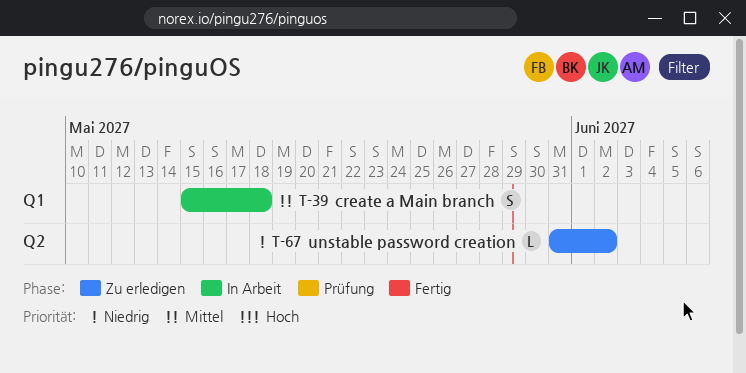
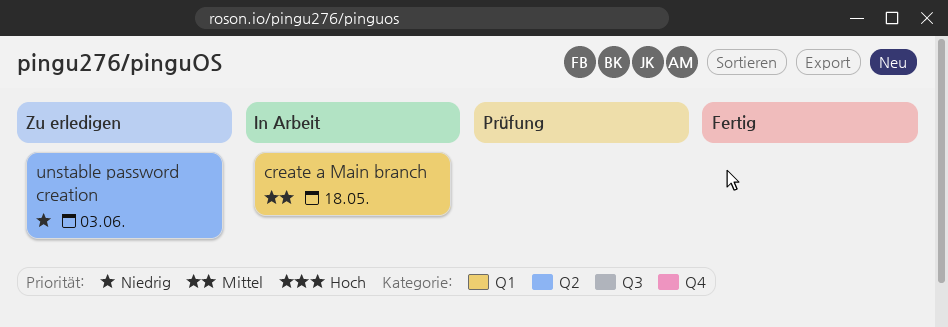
unstable password creation, due: Jun 2 -> Jun 3

